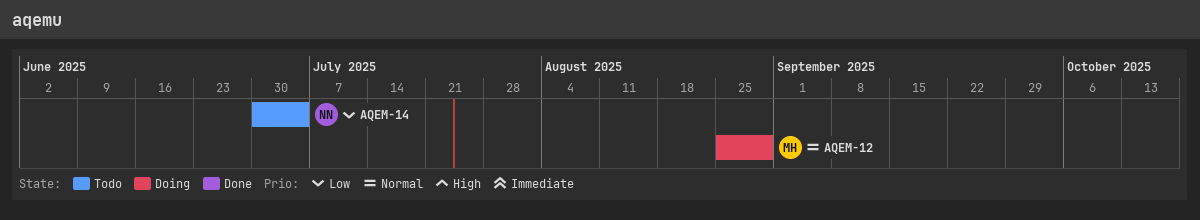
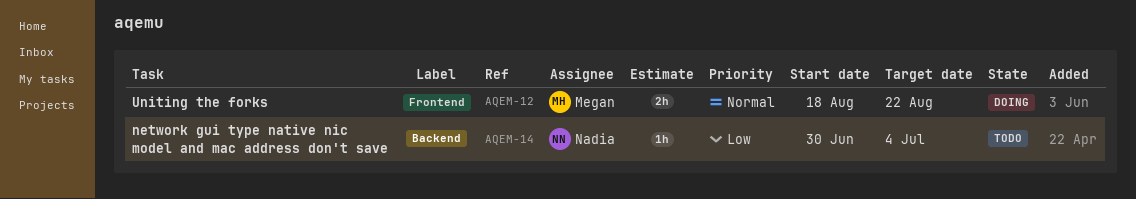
AQEM-12, start: Aug 25 -> Aug 18
AQEM-12, due: Aug 29 -> Aug 22

